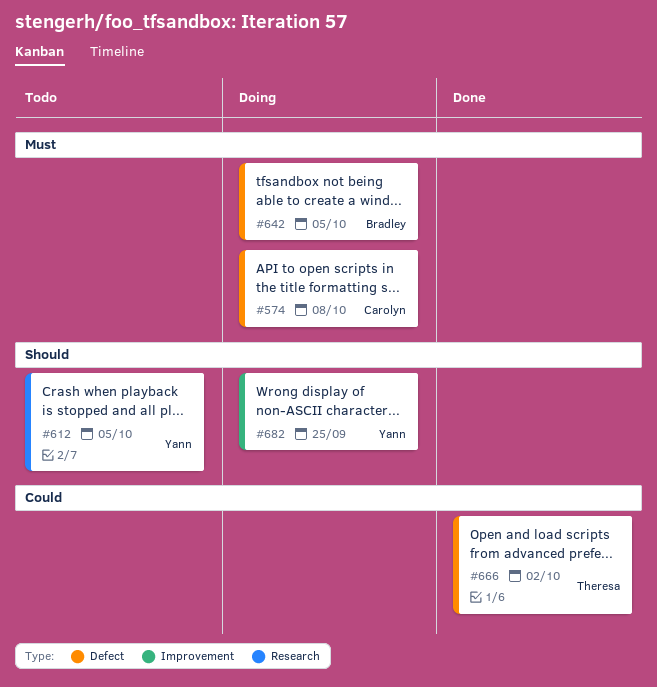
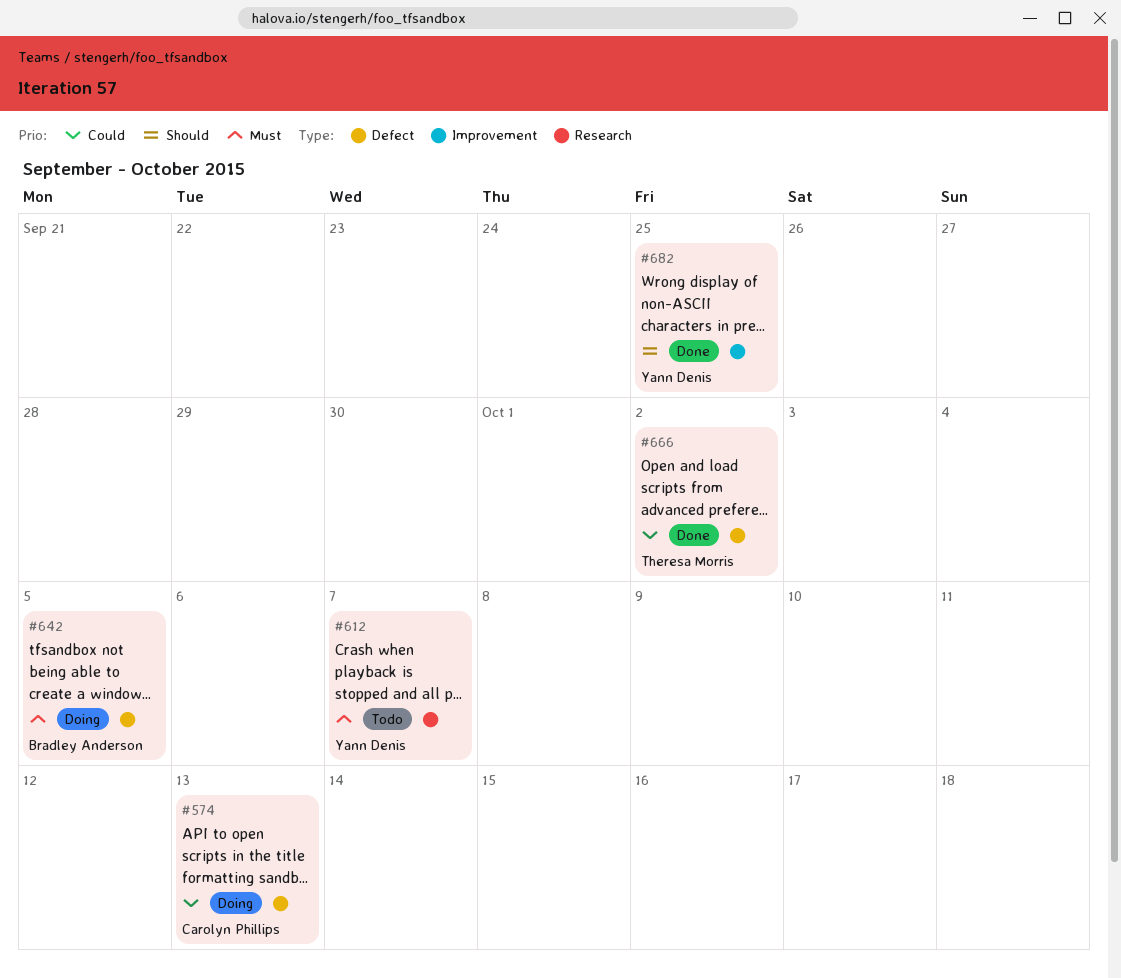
#574, priority: Must -> Could
#574, due: Oct 8 -> Oct 13
#612, priority: Should -> Must
#612, due: Oct 5 -> Oct 7
#682, status: Doing -> Done

